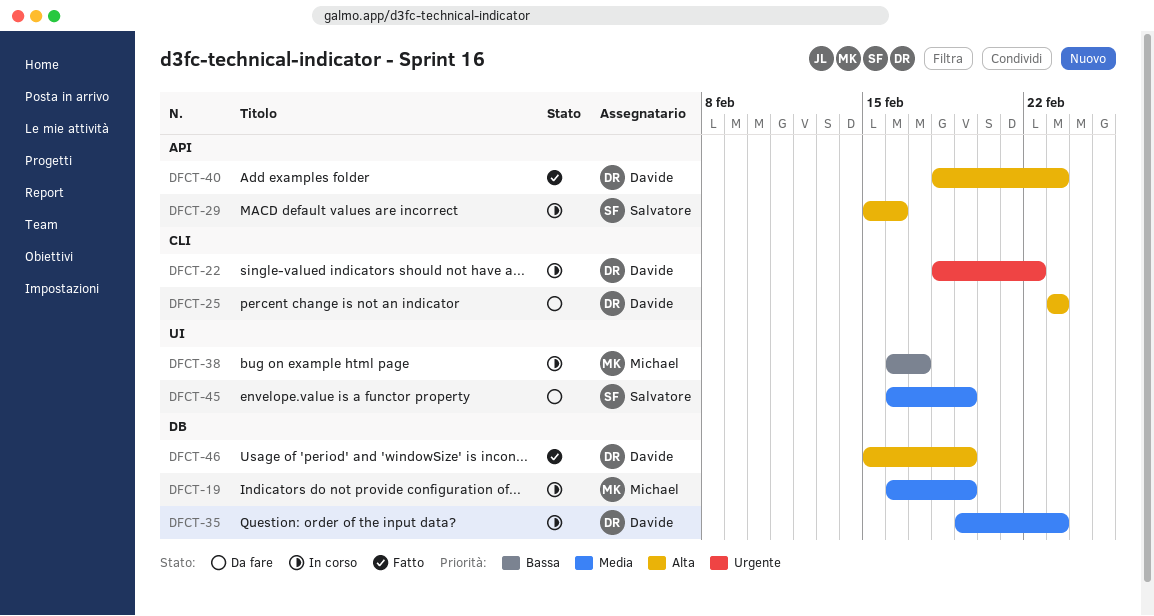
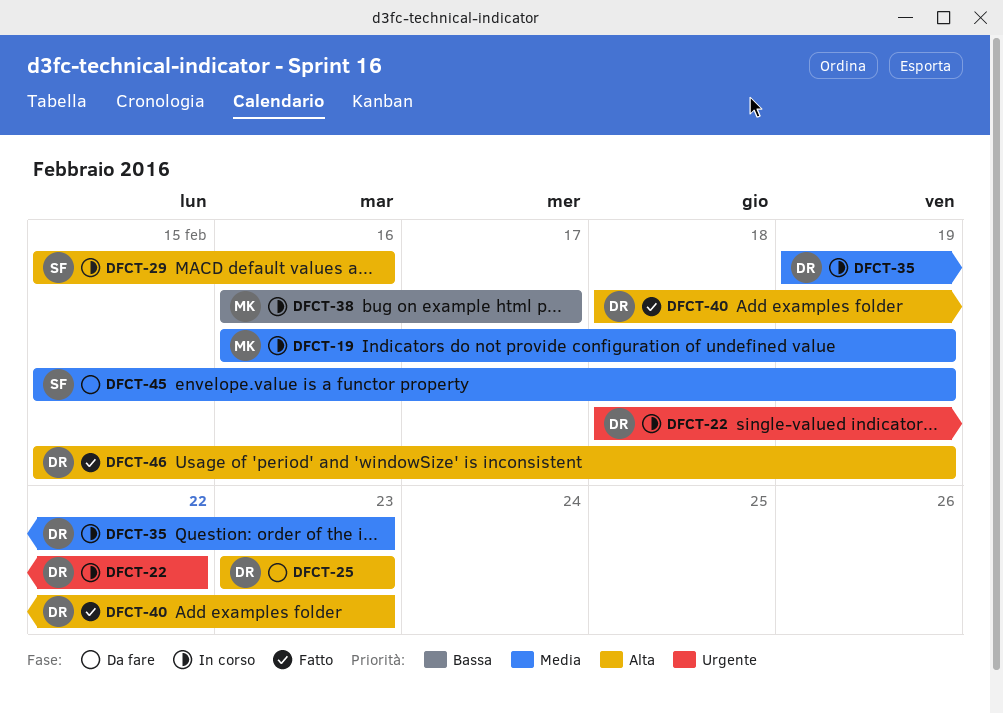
DFCT-45, start: Feb 16 -> Feb 15

